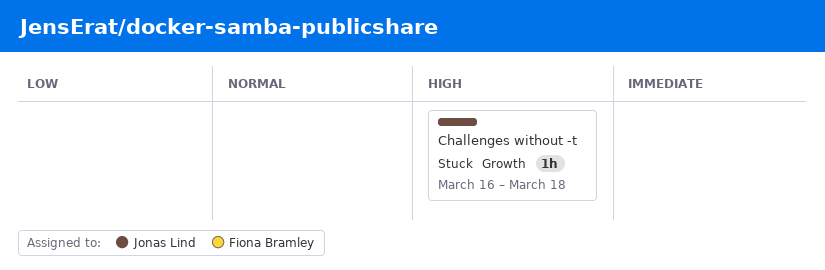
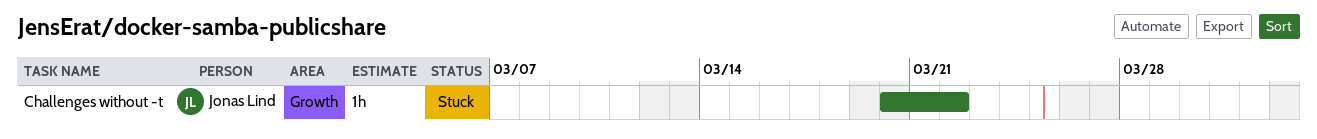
Challenges without -t, start: Mar 16 -> Mar 20
Challenges without -t, due: Mar 18 -> Mar 22

